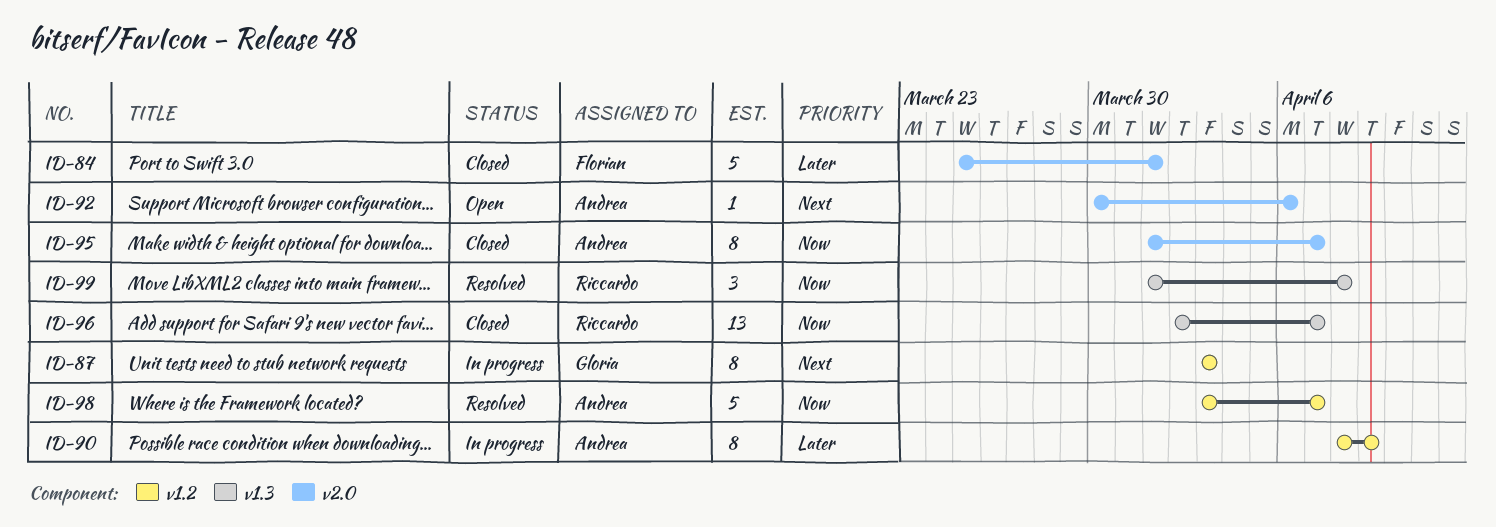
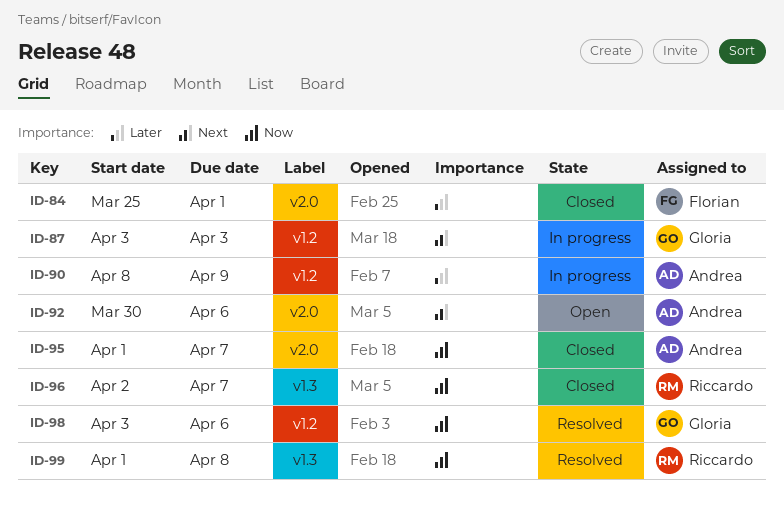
ID-98, owner: Andrea -> Gloria
ID-98, due: Apr 7 -> Apr 6

